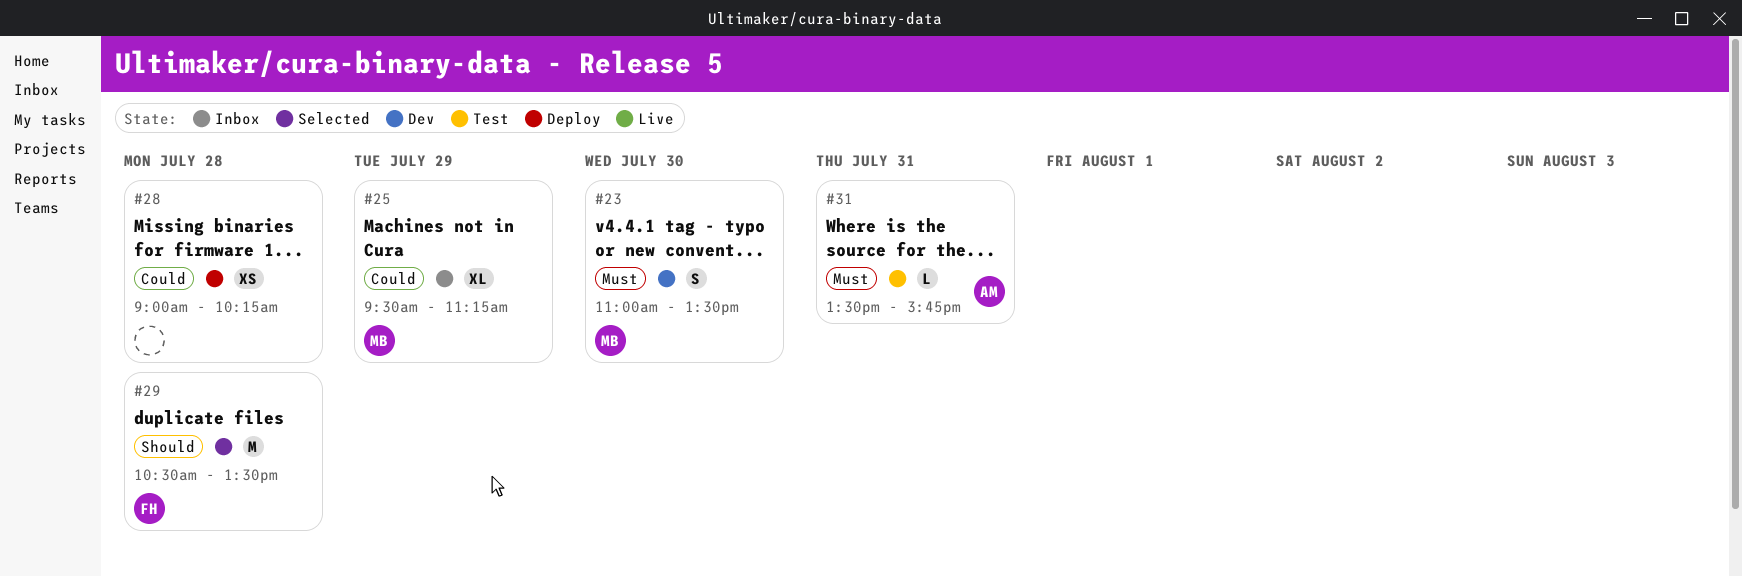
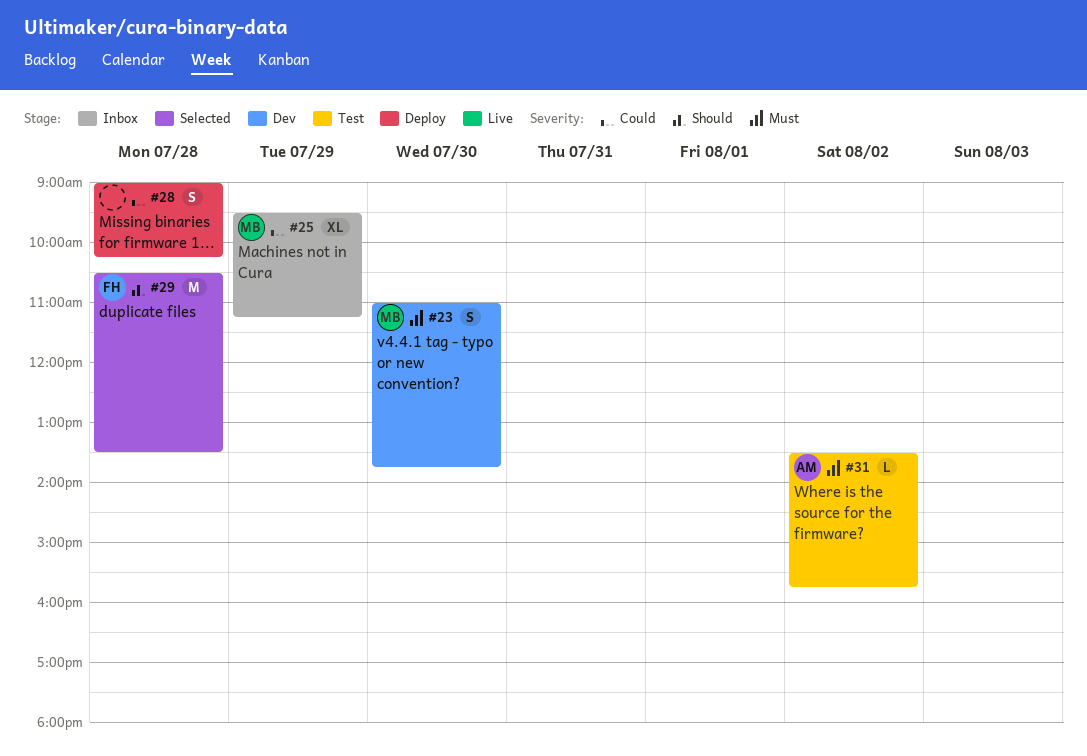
#23, ends: 13:30 -> 13:45
#28, estimate: XS -> S
#31, day: Jul 31 -> Aug 2

